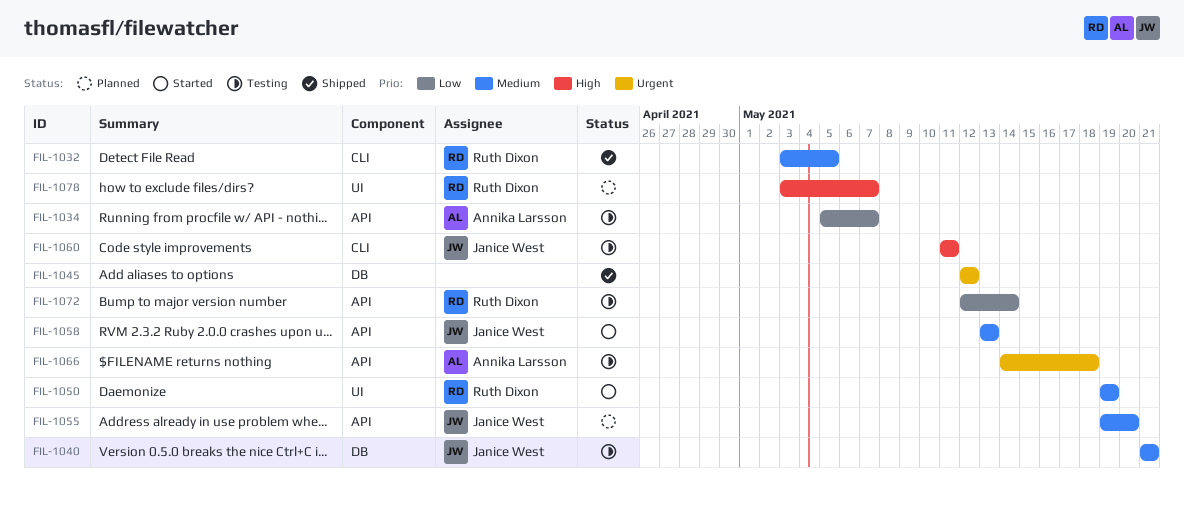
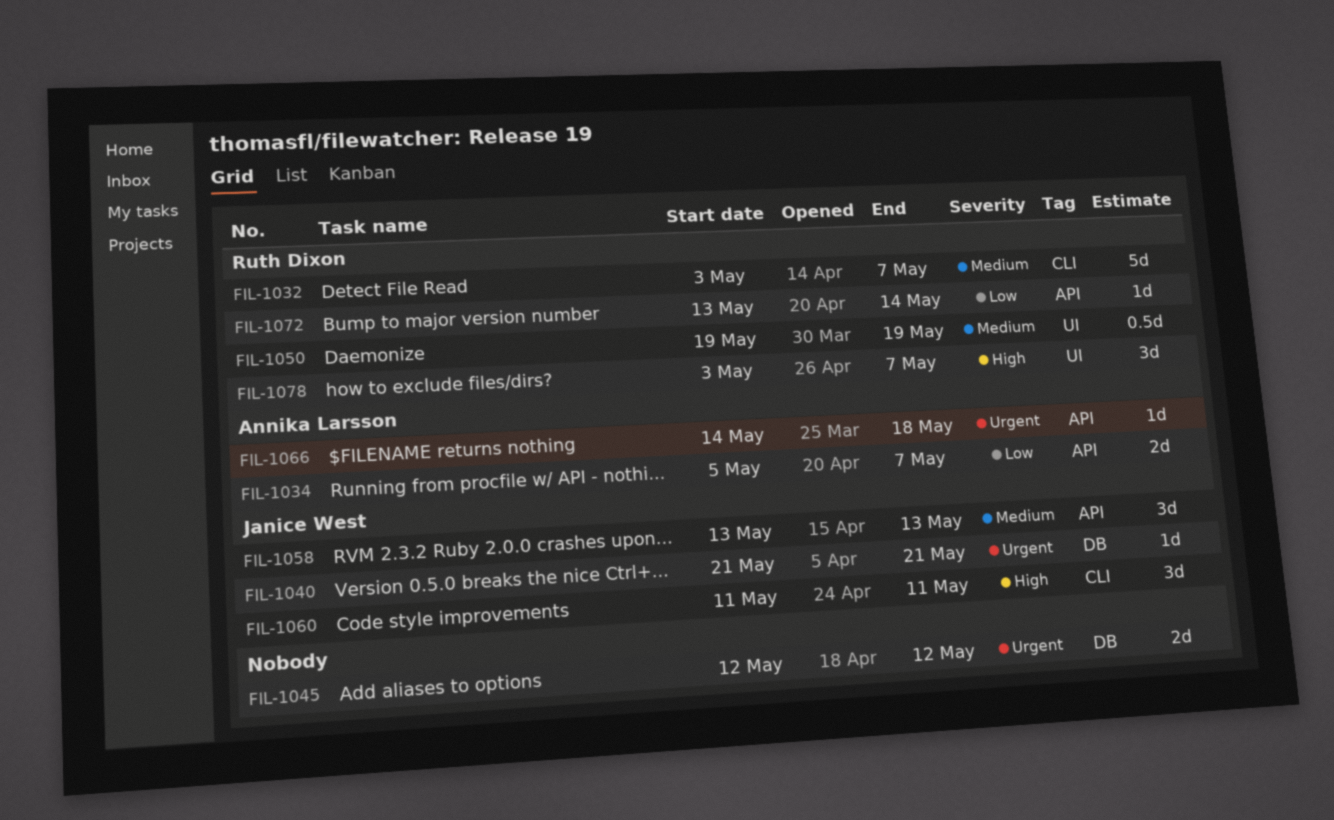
FIL-1032, due: May 5 -> May 7
FIL-1040, priority: Medium -> Urgent
FIL-1055: present -> none
FIL-1072, start: May 12 -> May 13

